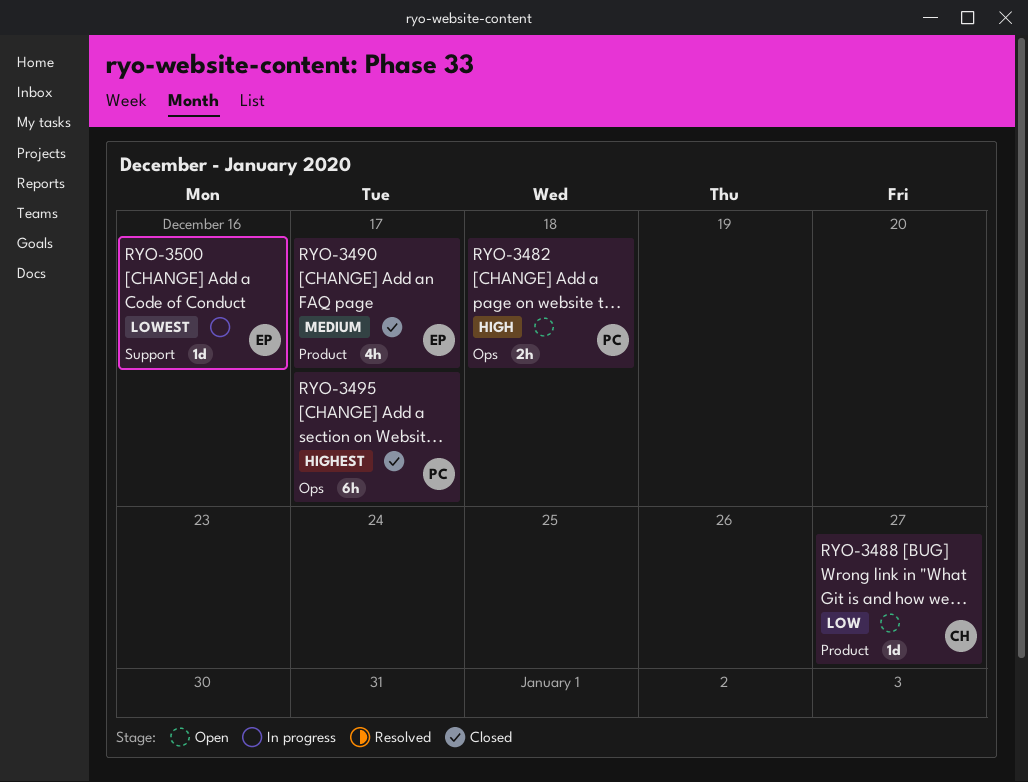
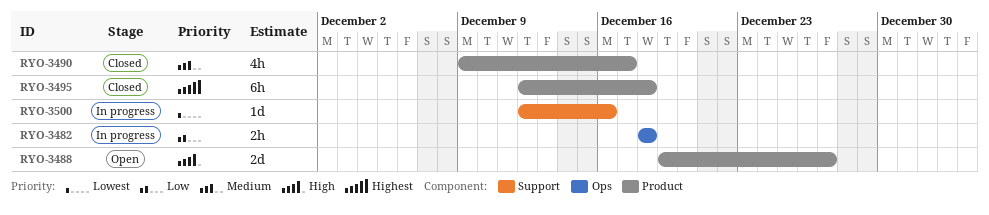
RYO-3482, status: Open -> In progress
RYO-3482, priority: High -> Low
RYO-3488, priority: Low -> High
RYO-3488, estimate: 1d -> 2d
RYO-3495, label: Ops -> Product
RYO-3495, due: Dec 17 -> Dec 18

